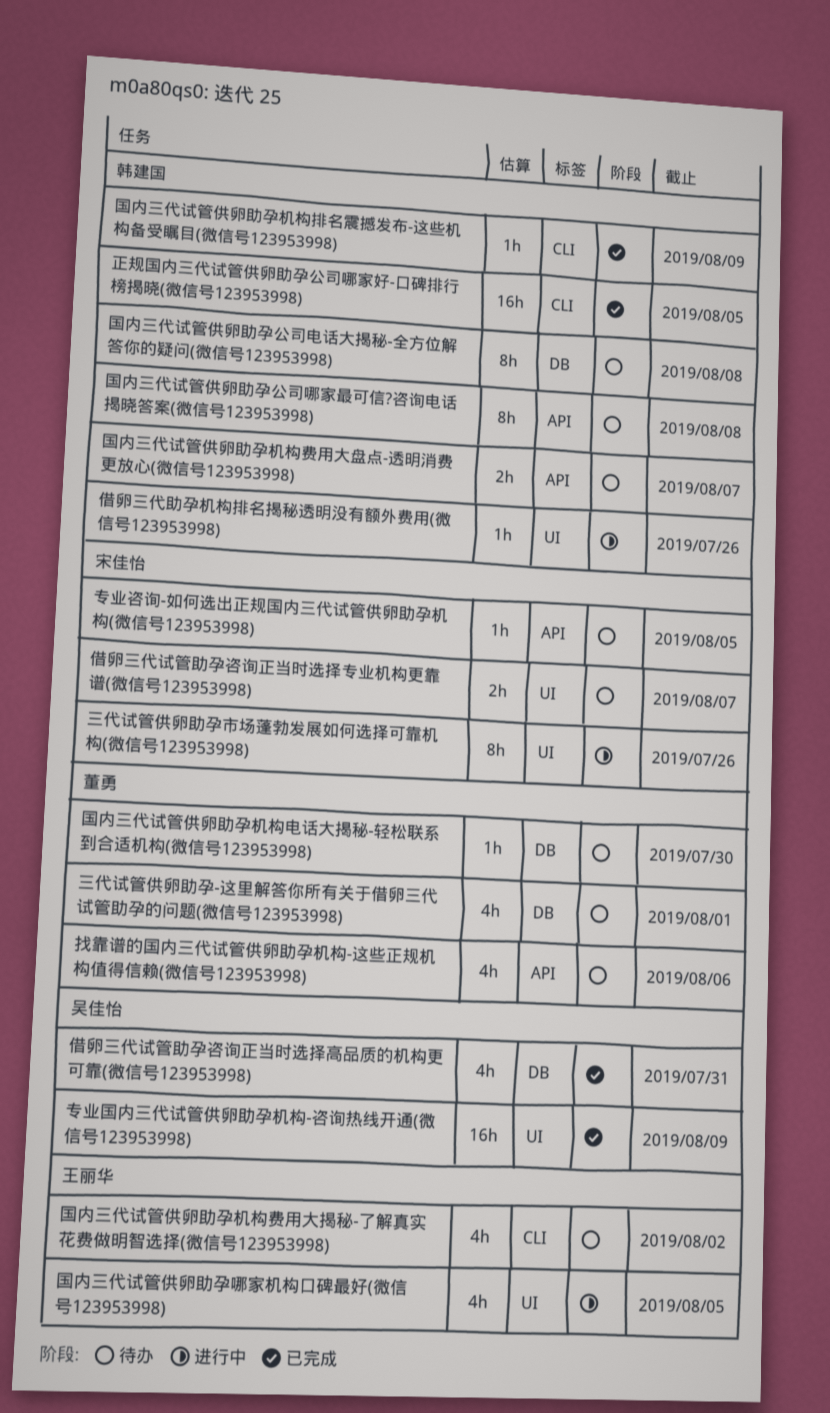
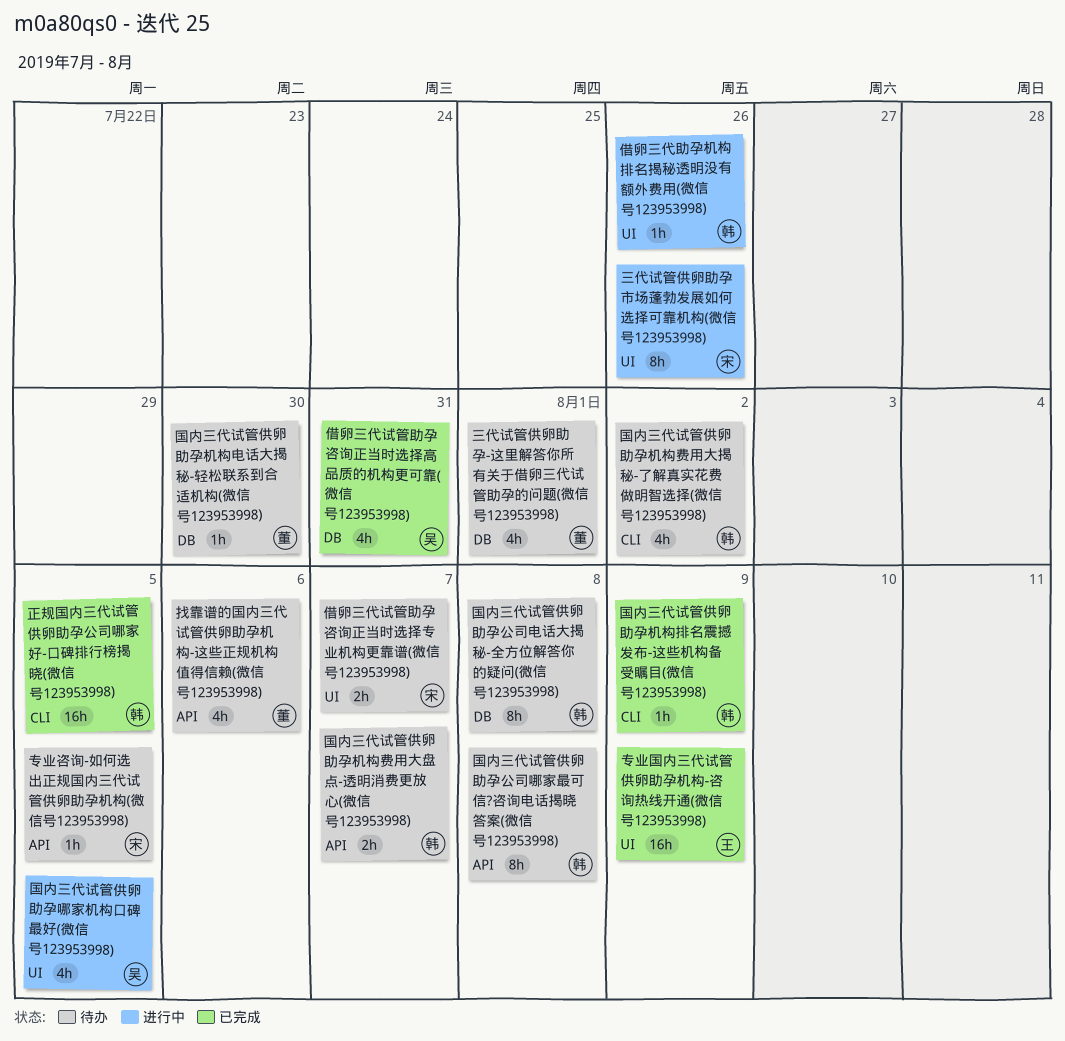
专业国内三代试管供卵助孕机构-咨询热线开通(微信号123953998), owner: 吴佳怡 -> 王丽华
国内三代试管供卵助孕哪家机构口碑最好(微信号123953998), owner: 王丽华 -> 吴佳怡
国内三代试管供卵助孕机构费用大揭秘-了解真实花费做明智选择(微信号123953998), owner: 王丽华 -> 韩建国

